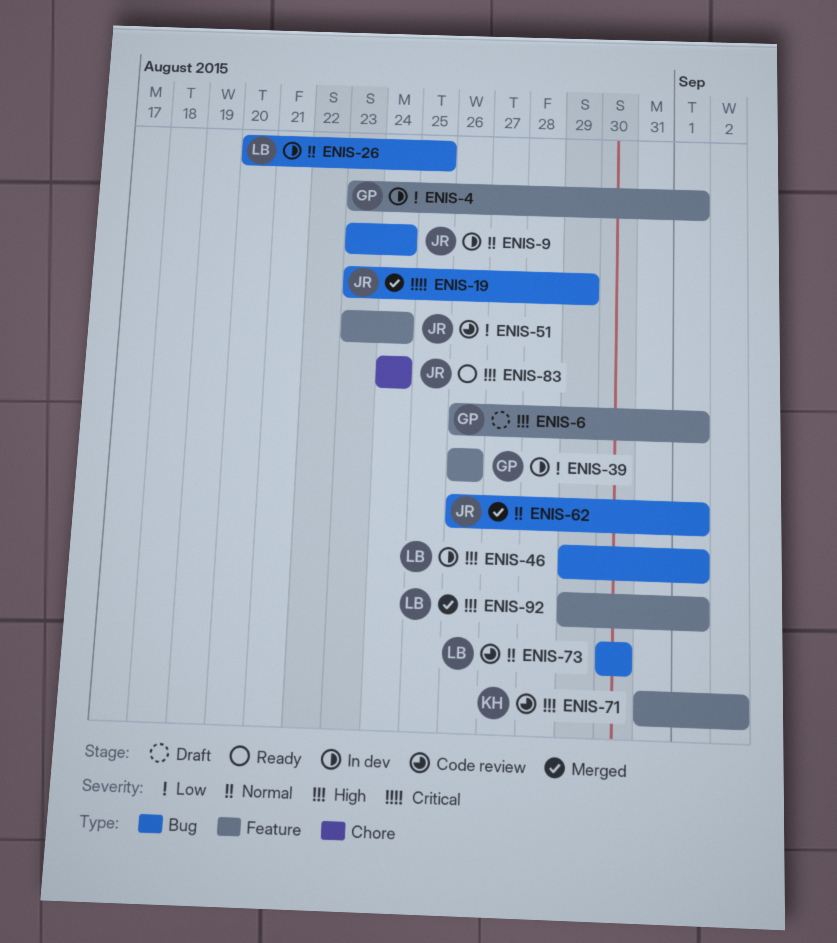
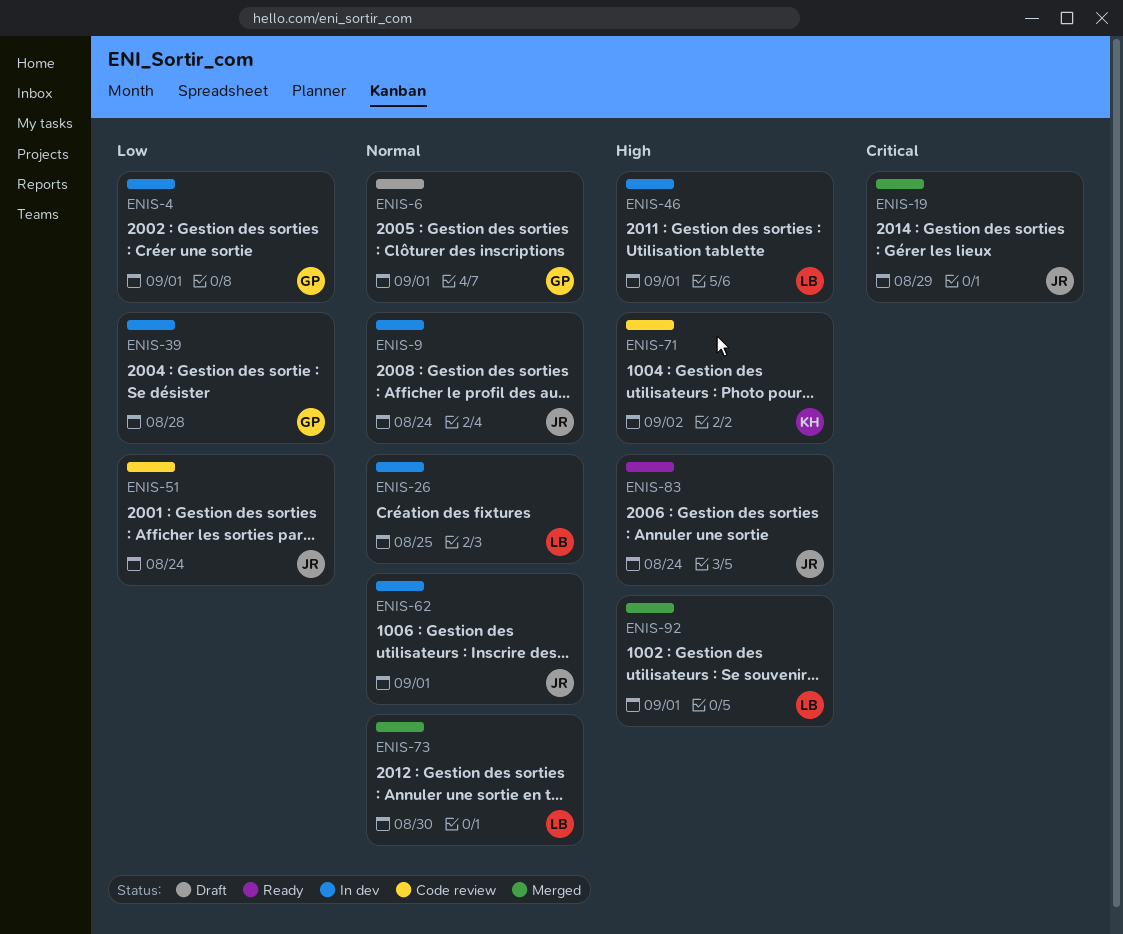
ENIS-6, priority: High -> Normal
ENIS-39, due: Aug 26 -> Aug 28
ENIS-62, status: Merged -> In dev
ENIS-73, status: Code review -> Merged

